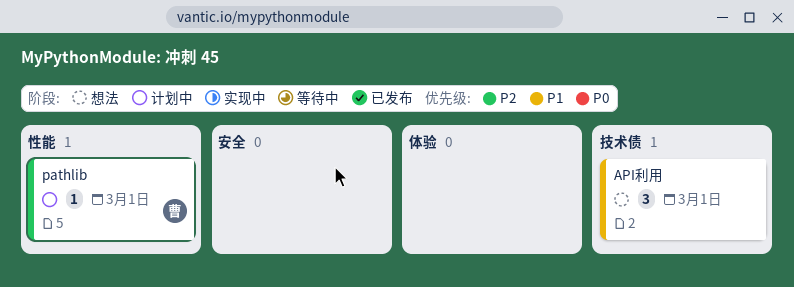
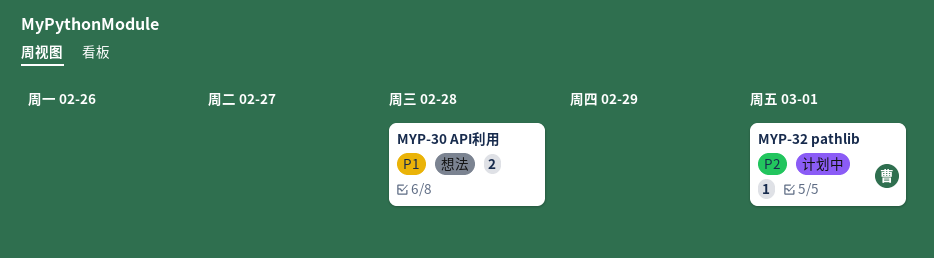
API利用, estimate: 3 -> 2
API利用, due: Mar 1 -> Feb 28

